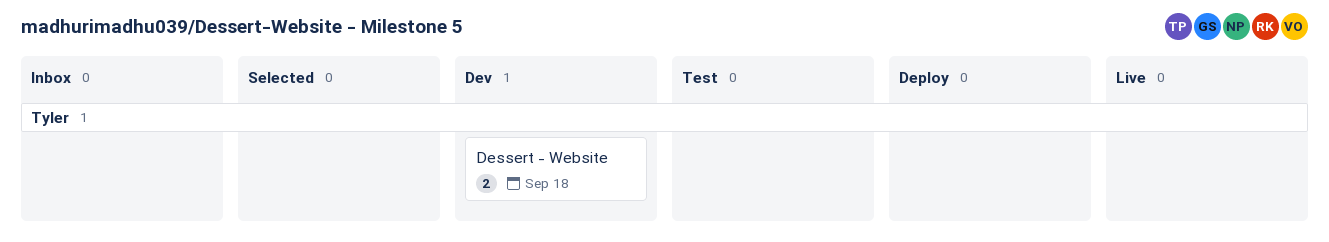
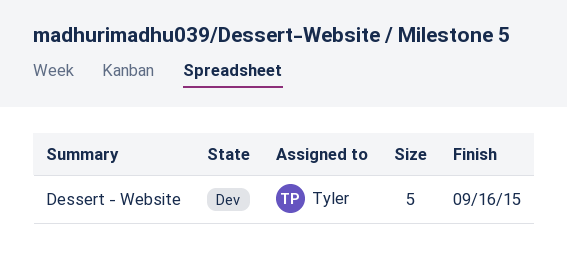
Dessert - Website, estimate: 2 -> 5
Dessert - Website, due: Sep 18 -> Sep 16

